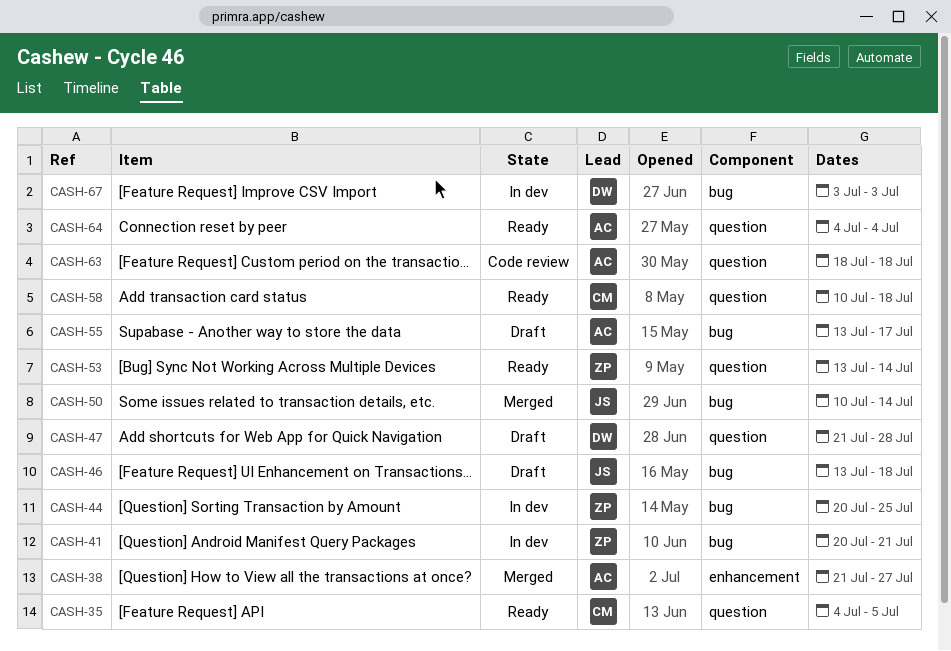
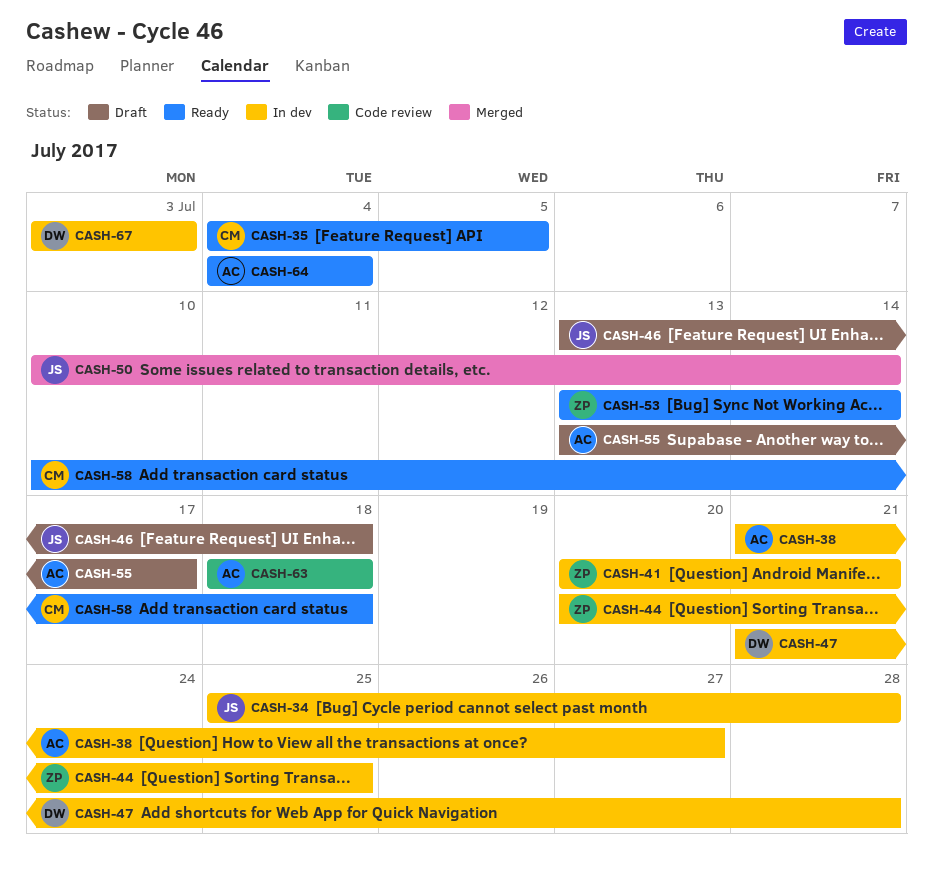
CASH-34: none -> present
CASH-38, status: Merged -> In dev
CASH-47, status: Draft -> In dev

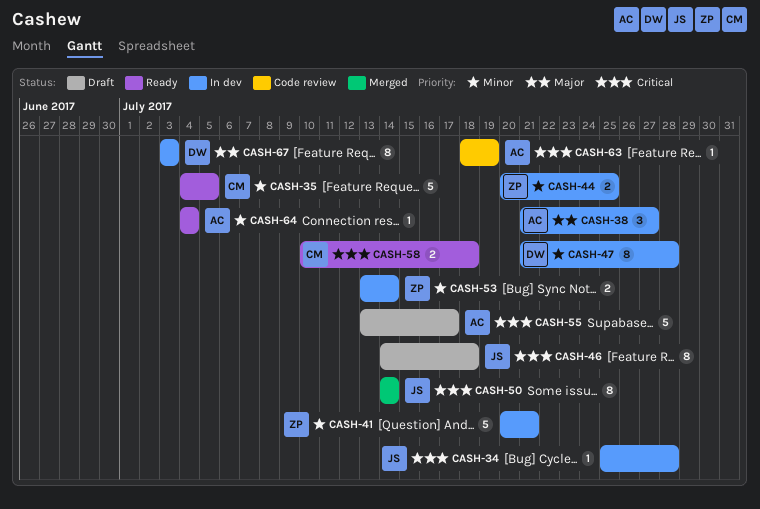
CASH-46, start: Jul 13 -> Jul 14
CASH-50, start: Jul 10 -> Jul 14
CASH-53, status: Ready -> In dev
CASH-63, due: Jul 18 -> Jul 19

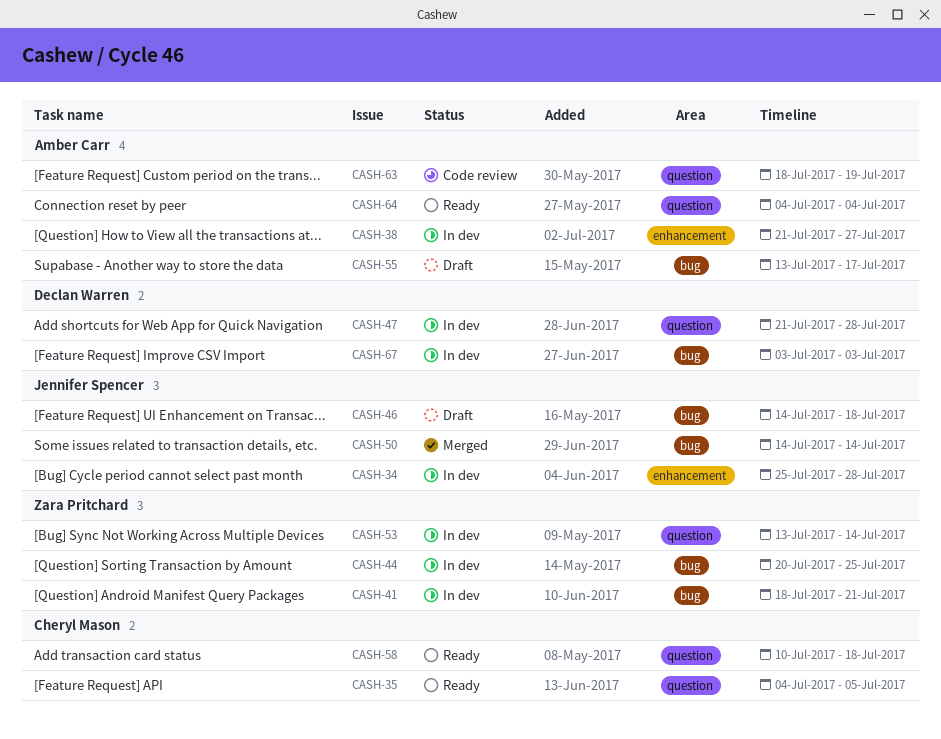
CASH-41, start: Jul 20 -> Jul 18

